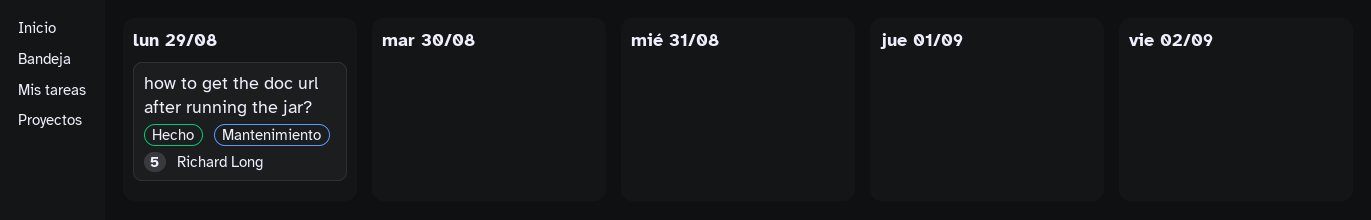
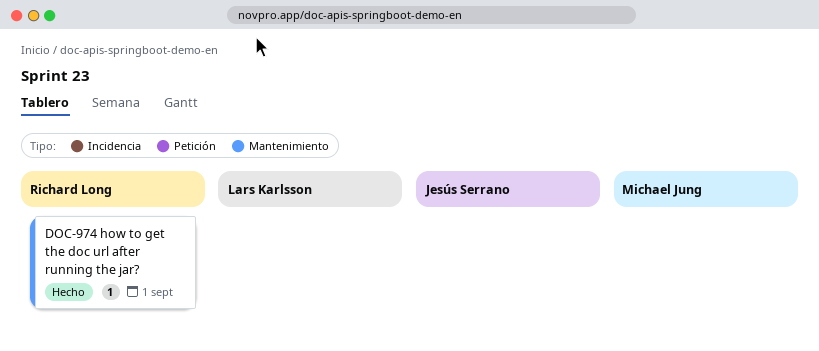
how to get the doc url after running the jar?, estimate: 5 -> 1
how to get the doc url after running the jar?, due: Aug 29 -> Sep 1

